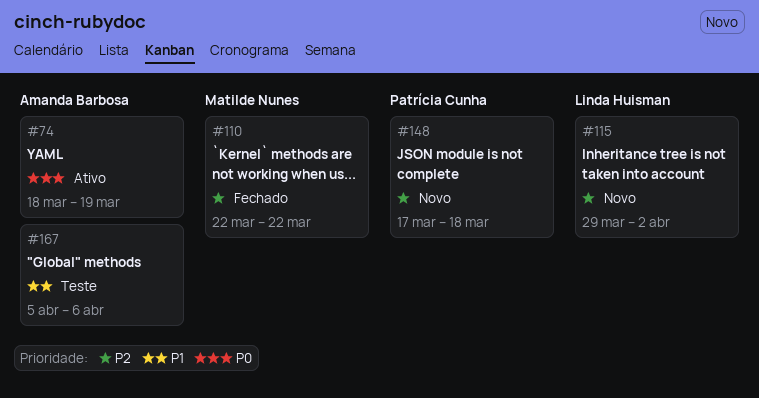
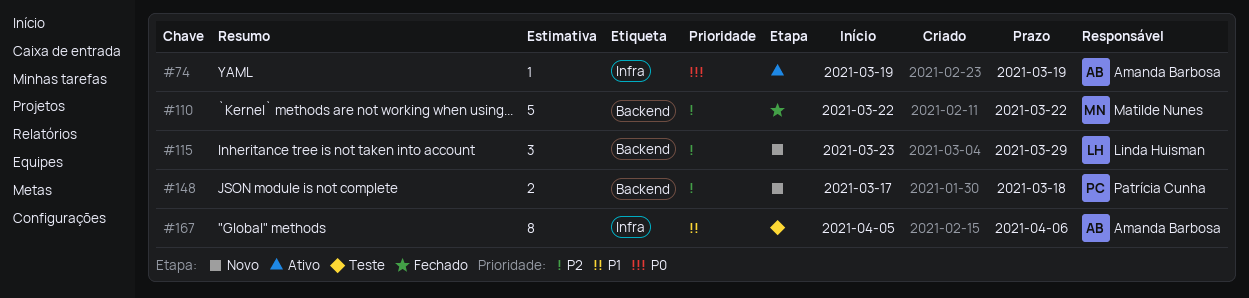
#74, start: Mar 18 -> Mar 19
#115, start: Mar 29 -> Mar 23
#115, due: Apr 2 -> Mar 29

